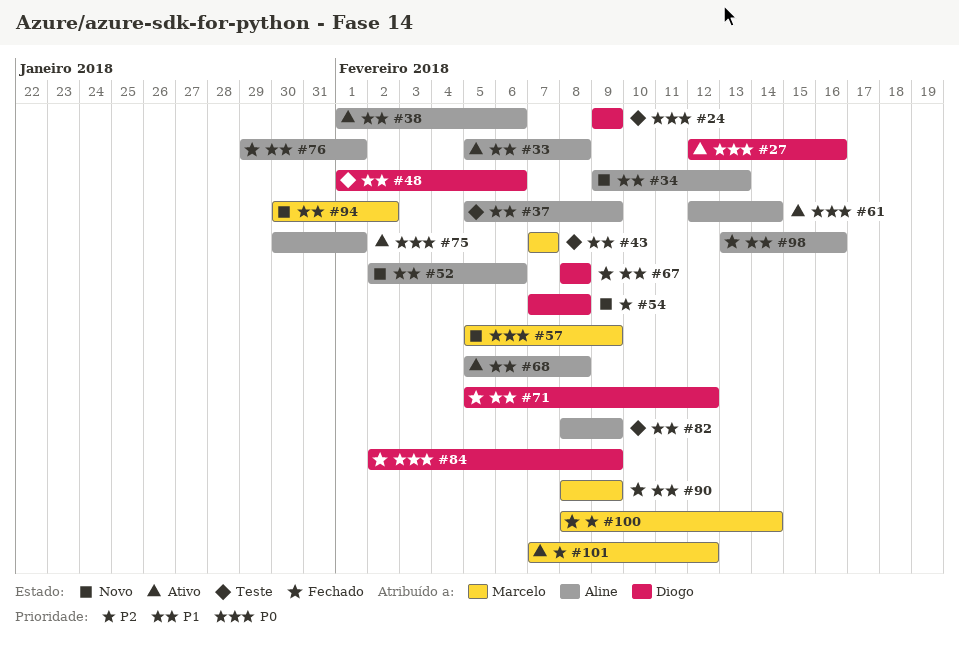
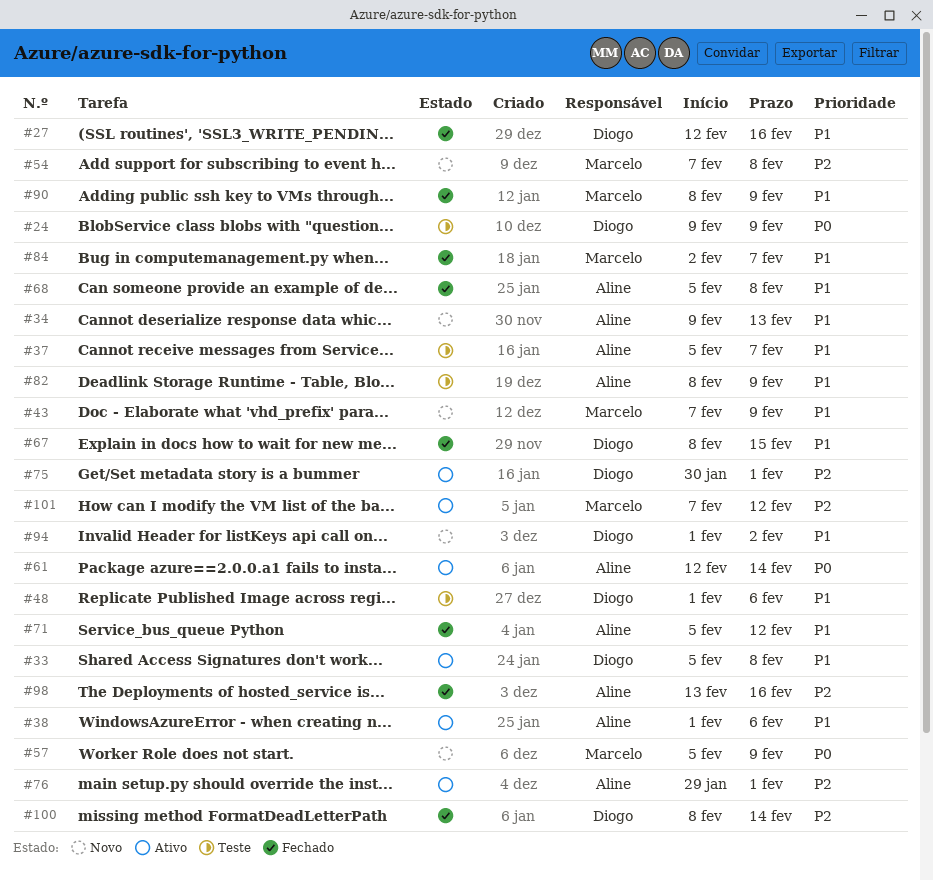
#27, status: Ativo -> Fechado
#27, priority: P0 -> P1
#33, owner: Aline -> Diogo
#37, due: Feb 9 -> Feb 7
#43, status: Teste -> Novo
#43, due: Feb 7 -> Feb 9
#52: present -> none
#54, owner: Diogo -> Marcelo
#67, due: Feb 8 -> Feb 15
#68, status: Ativo -> Fechado
#71, owner: Diogo -> Aline
#75, owner: Aline -> Diogo
#75, priority: P0 -> P2
#76, status: Fechado -> Ativo
#76, priority: P1 -> P2
#84, owner: Diogo -> Marcelo
#84, priority: P0 -> P1
#84, due: Feb 9 -> Feb 7
#94, owner: Marcelo -> Diogo
#94, start: Jan 30 -> Feb 1
#98, priority: P1 -> P2
#100, owner: Marcelo -> Diogo

